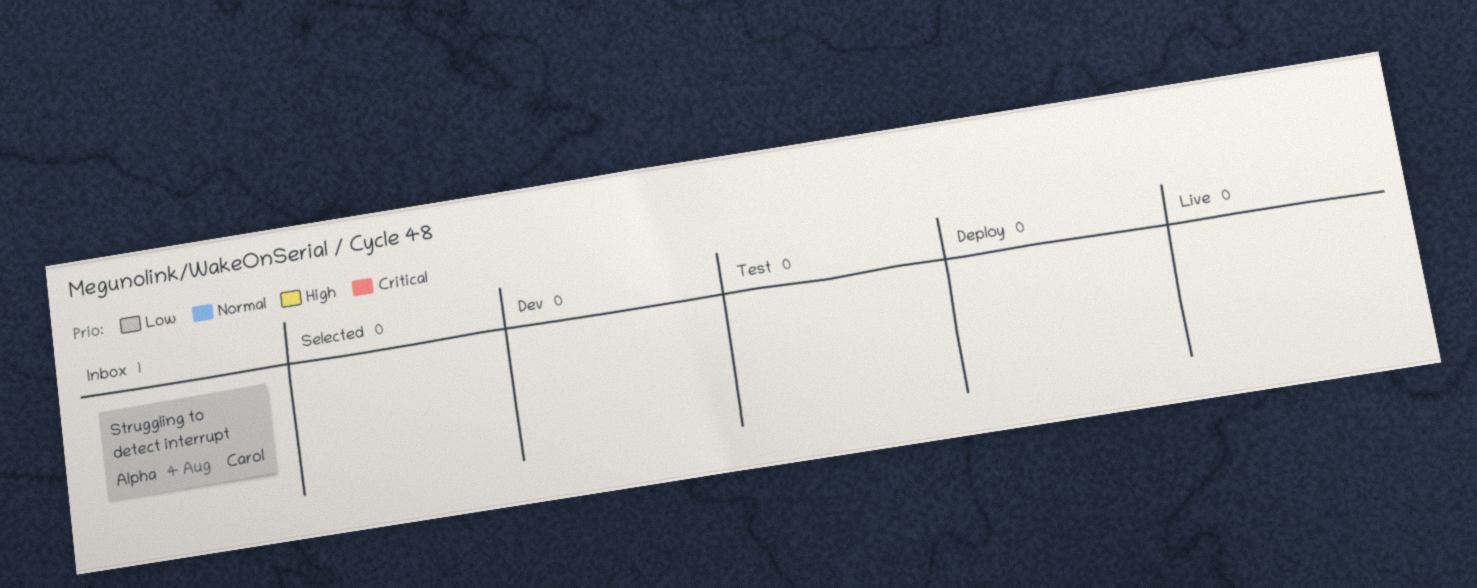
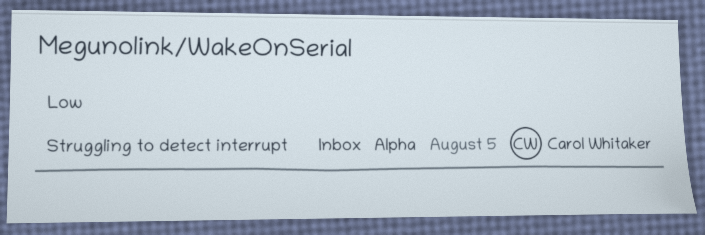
Struggling to detect interrupt, due: Aug 4 -> Aug 5

